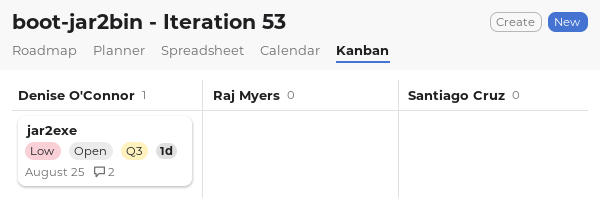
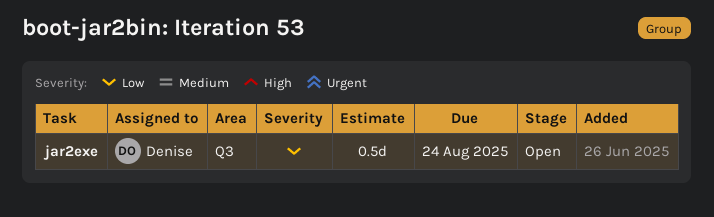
jar2exe, estimate: 1d -> 0.5d
jar2exe, due: Aug 25 -> Aug 24

